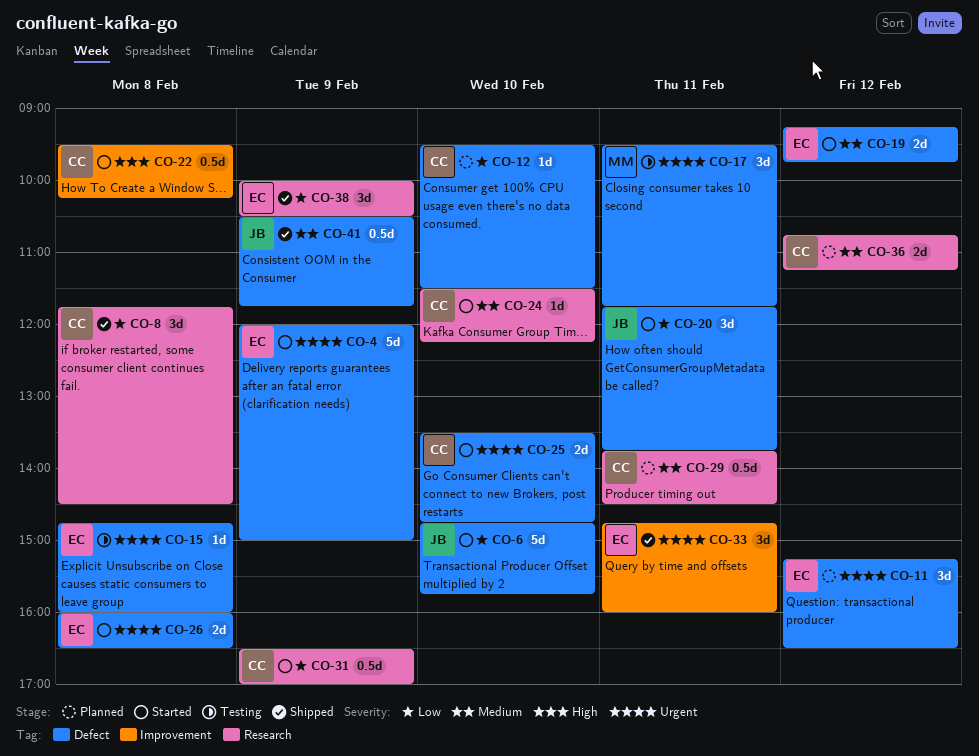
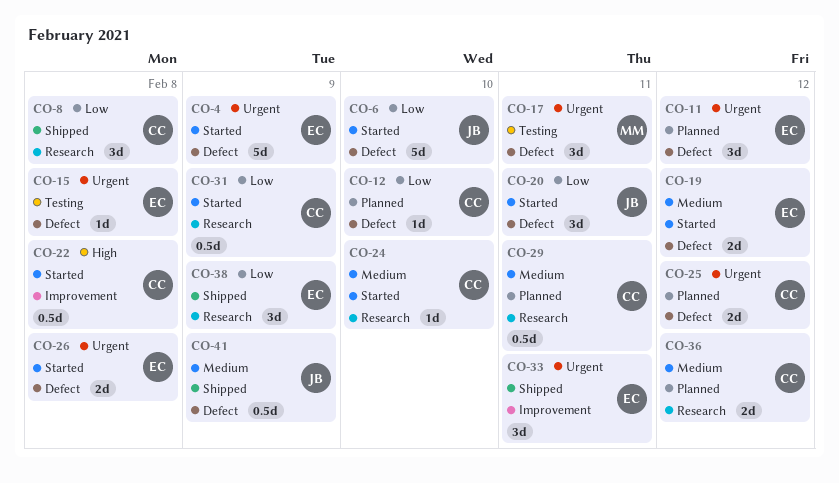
CO-25, status: Started -> Planned
CO-25, day: Feb 10 -> Feb 12

